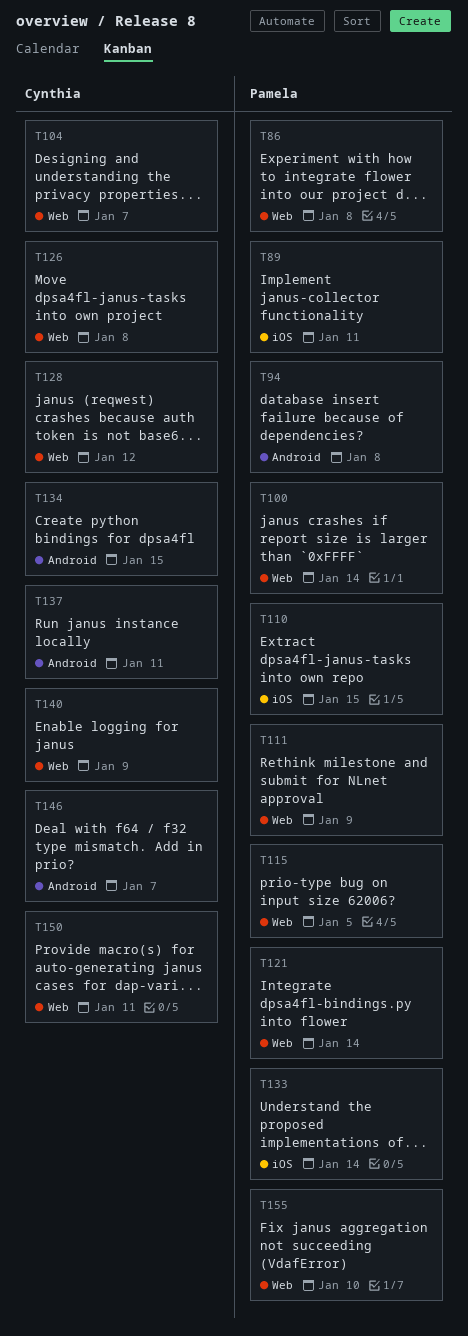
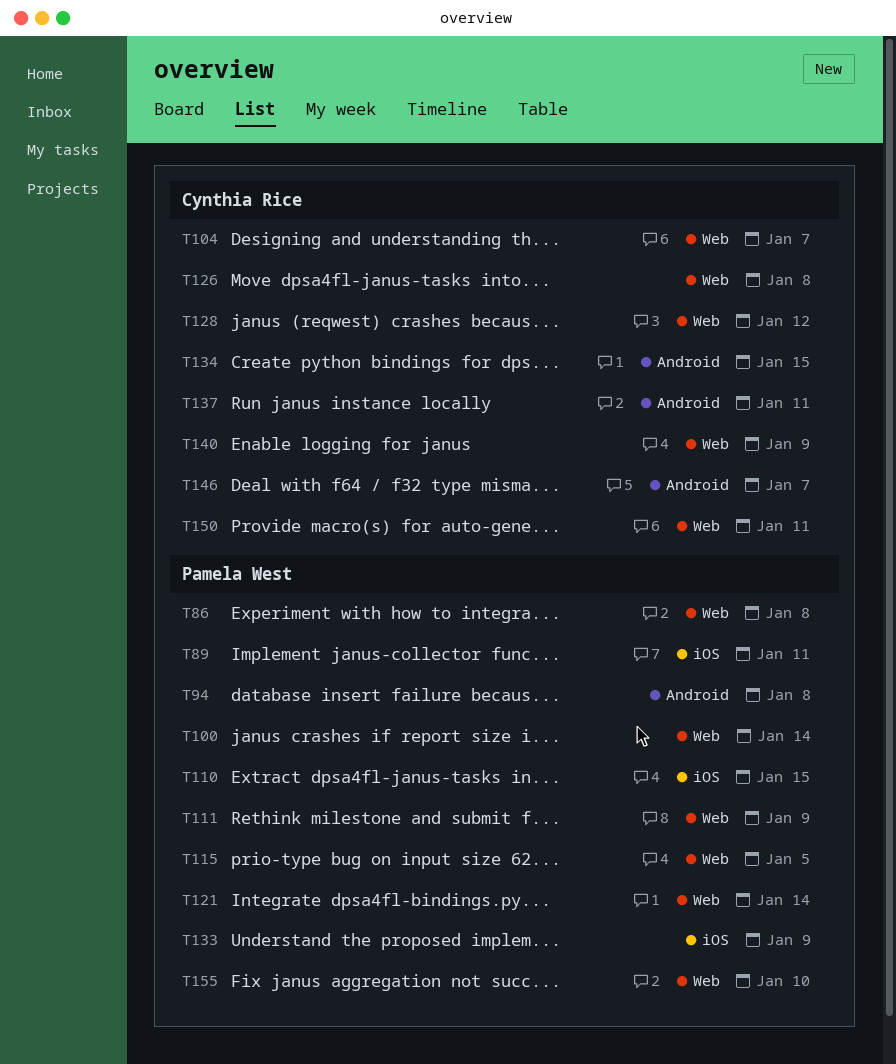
T133, due: Jan 14 -> Jan 9

